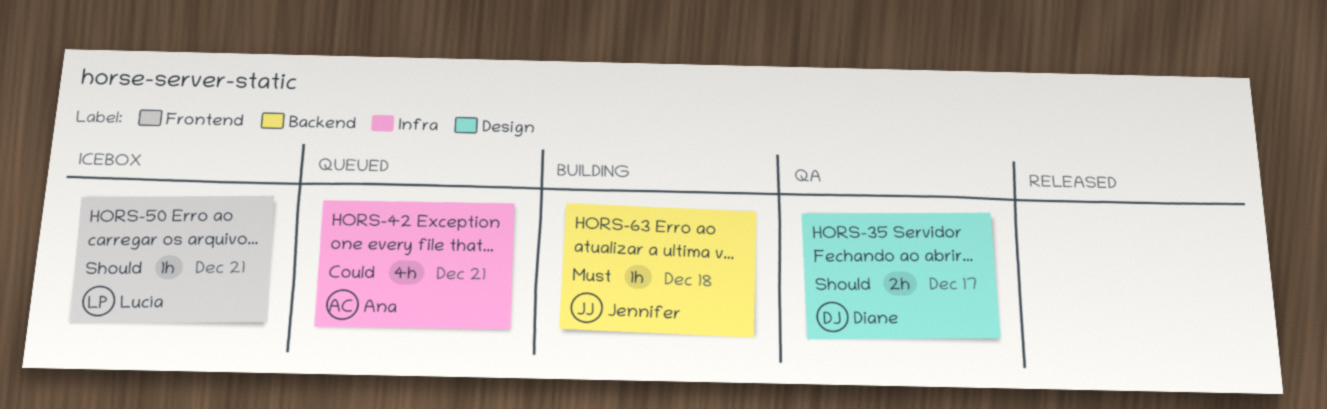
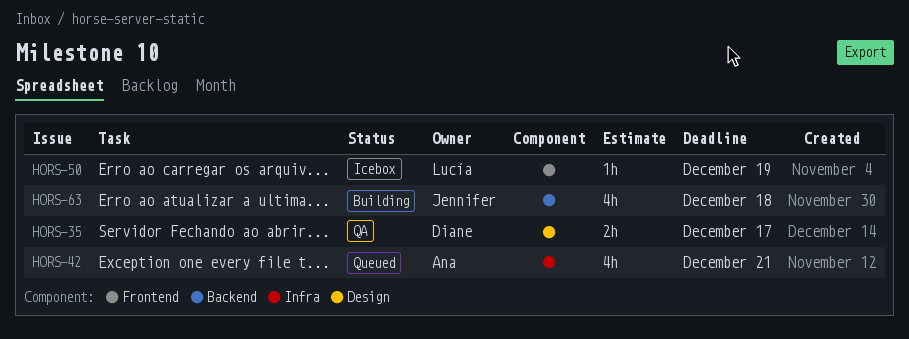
HORS-50, due: Dec 21 -> Dec 19
HORS-63, estimate: 1h -> 4h

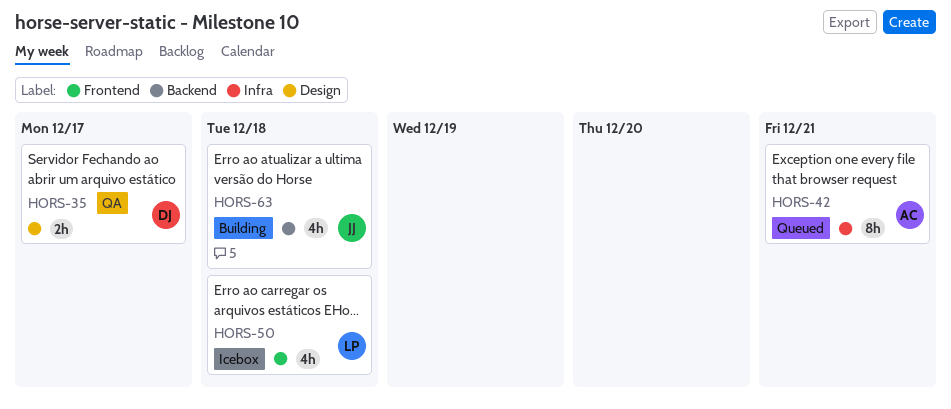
HORS-42, estimate: 4h -> 8h
HORS-50, estimate: 1h -> 4h
HORS-50, due: Dec 19 -> Dec 18

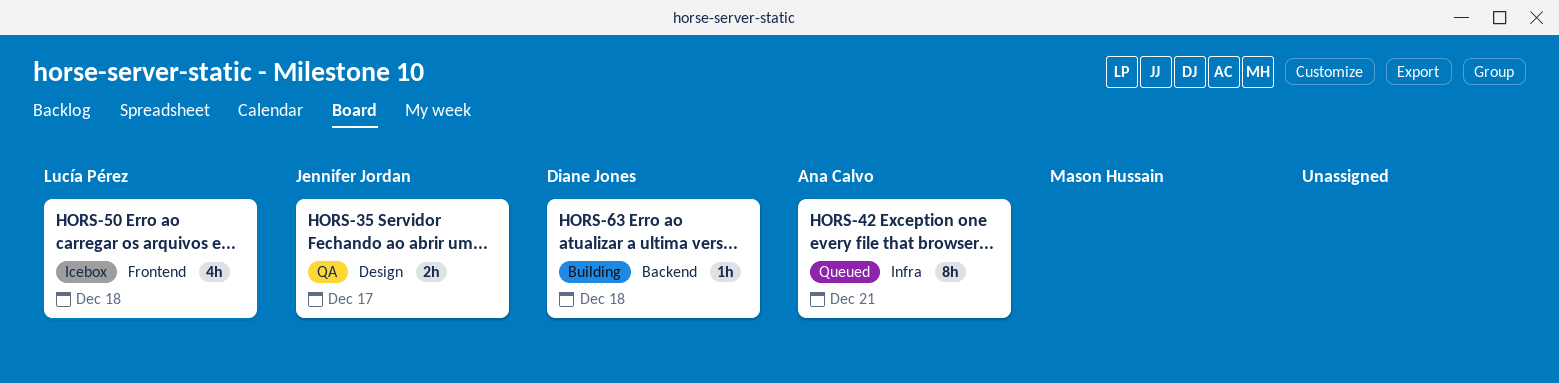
HORS-35, owner: Diane Jones -> Jennifer Jordan
HORS-63, owner: Jennifer Jordan -> Diane Jones
HORS-63, estimate: 4h -> 1h

